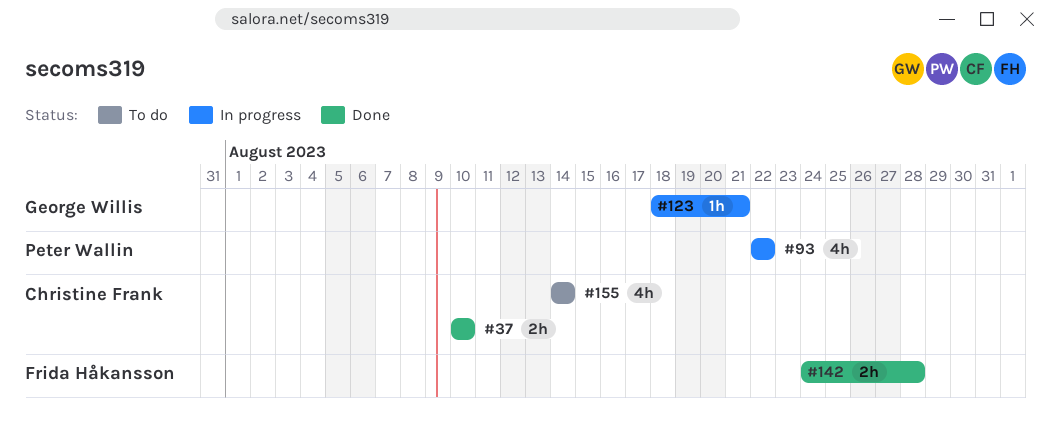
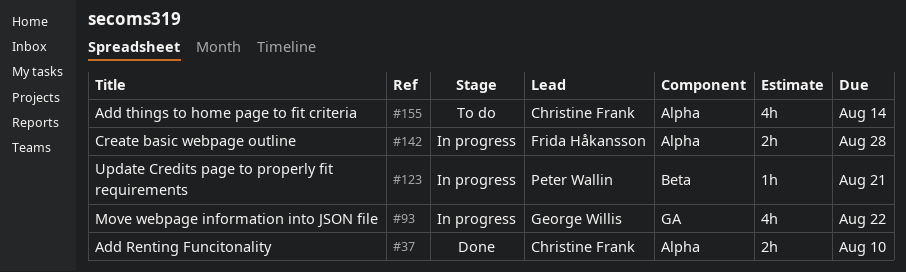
#93, owner: Peter Wallin -> George Willis
#123, owner: George Willis -> Peter Wallin
#142, status: Done -> In progress

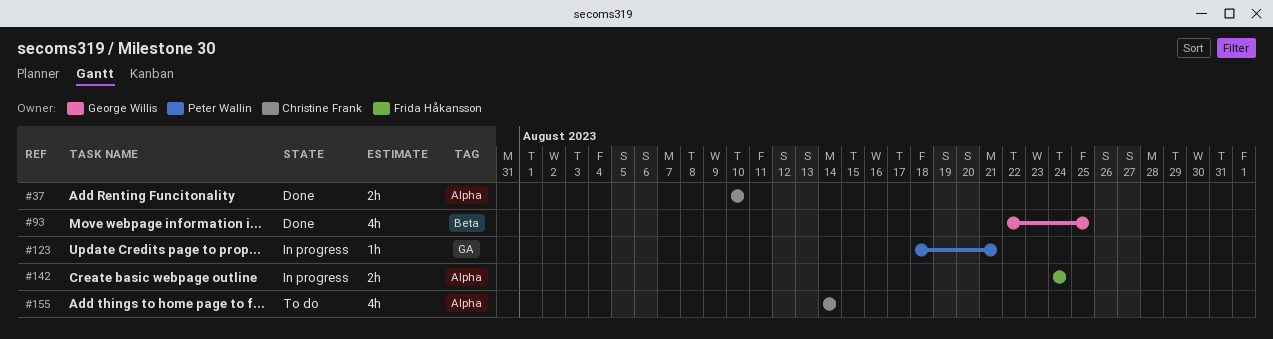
#93, status: In progress -> Done
#93, label: GA -> Beta
#93, due: Aug 22 -> Aug 25
#123, label: Beta -> GA
#142, due: Aug 28 -> Aug 24

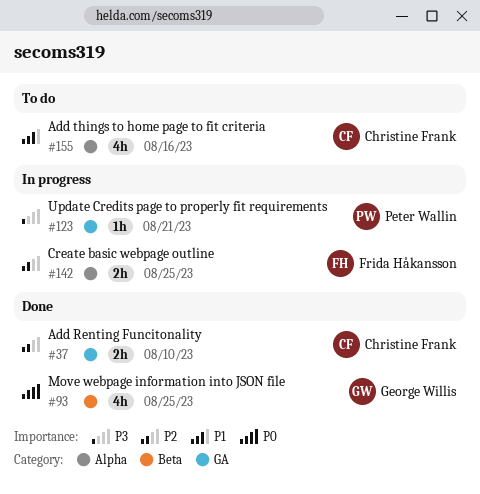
#37, label: Alpha -> GA
#142, due: Aug 24 -> Aug 25
#155, due: Aug 14 -> Aug 16

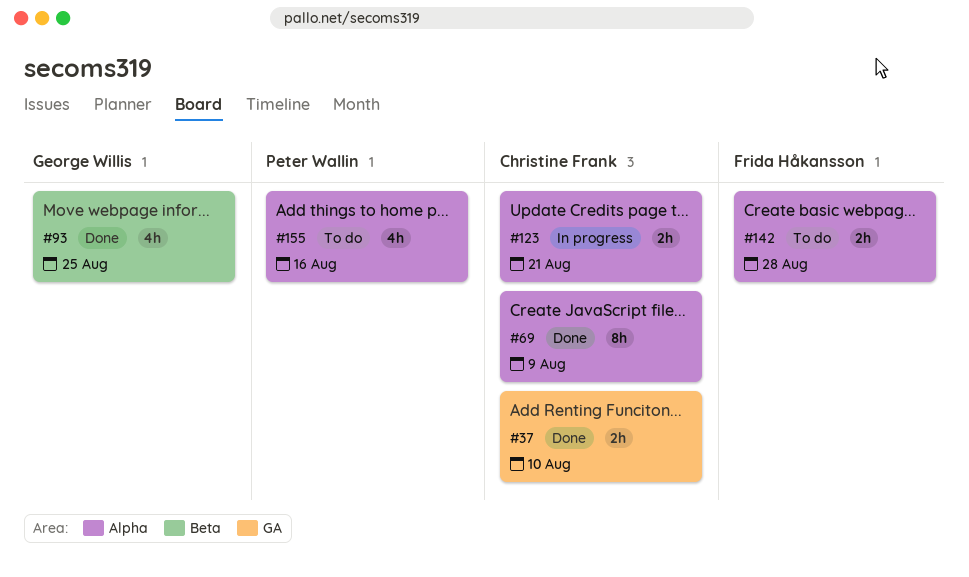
#69: none -> present
#123, owner: Peter Wallin -> Christine Frank
#123, label: GA -> Alpha
#123, estimate: 1h -> 2h
#142, status: In progress -> To do
#142, due: Aug 25 -> Aug 28
#155, owner: Christine Frank -> Peter Wallin

